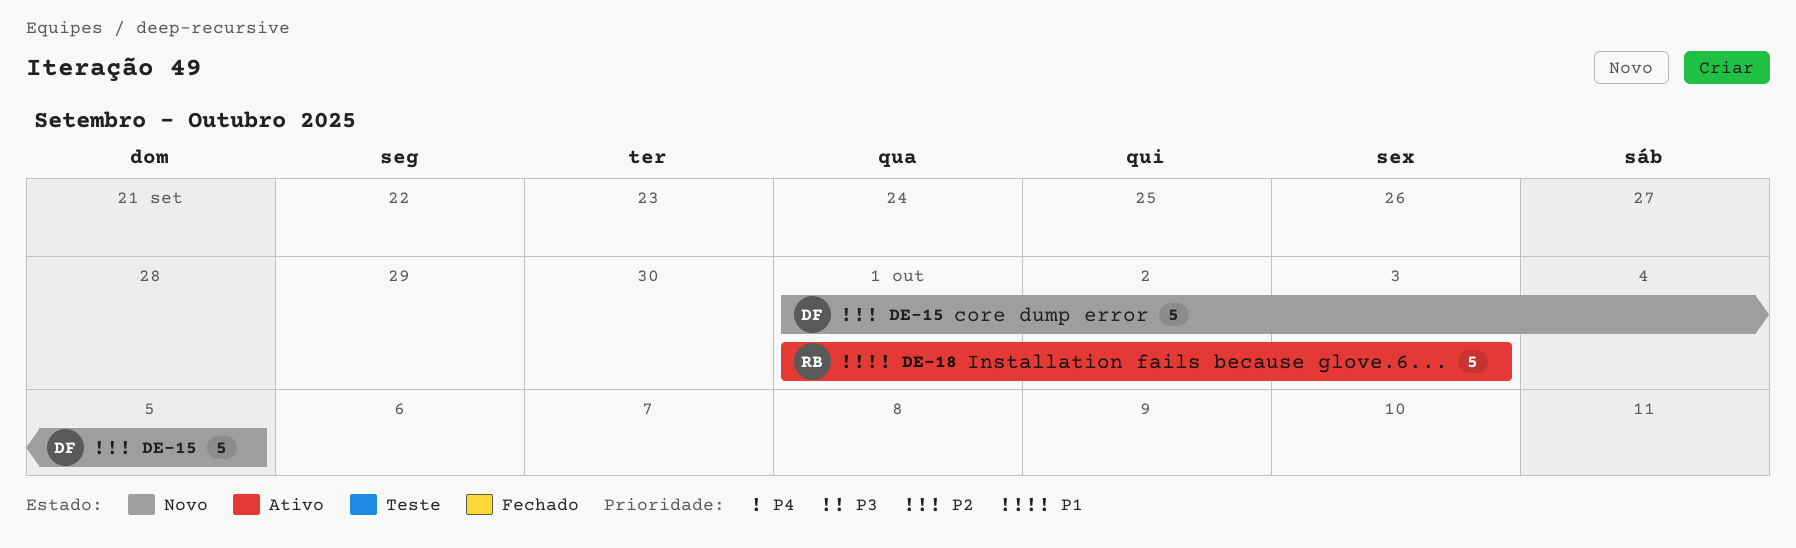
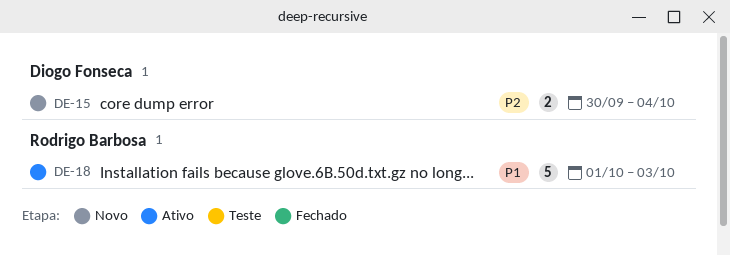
DE-15, estimate: 5 -> 2
DE-15, start: Oct 1 -> Sep 30
DE-15, due: Oct 5 -> Oct 4

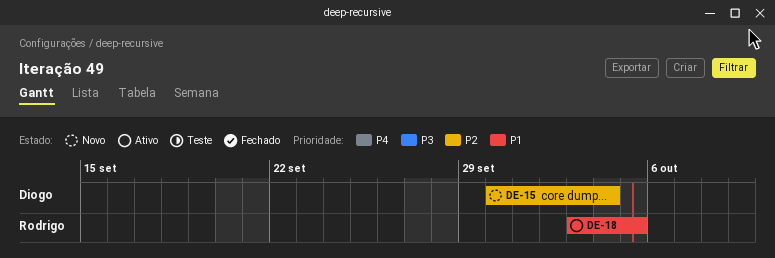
DE-18, start: Oct 1 -> Oct 3
DE-18, due: Oct 3 -> Oct 5

